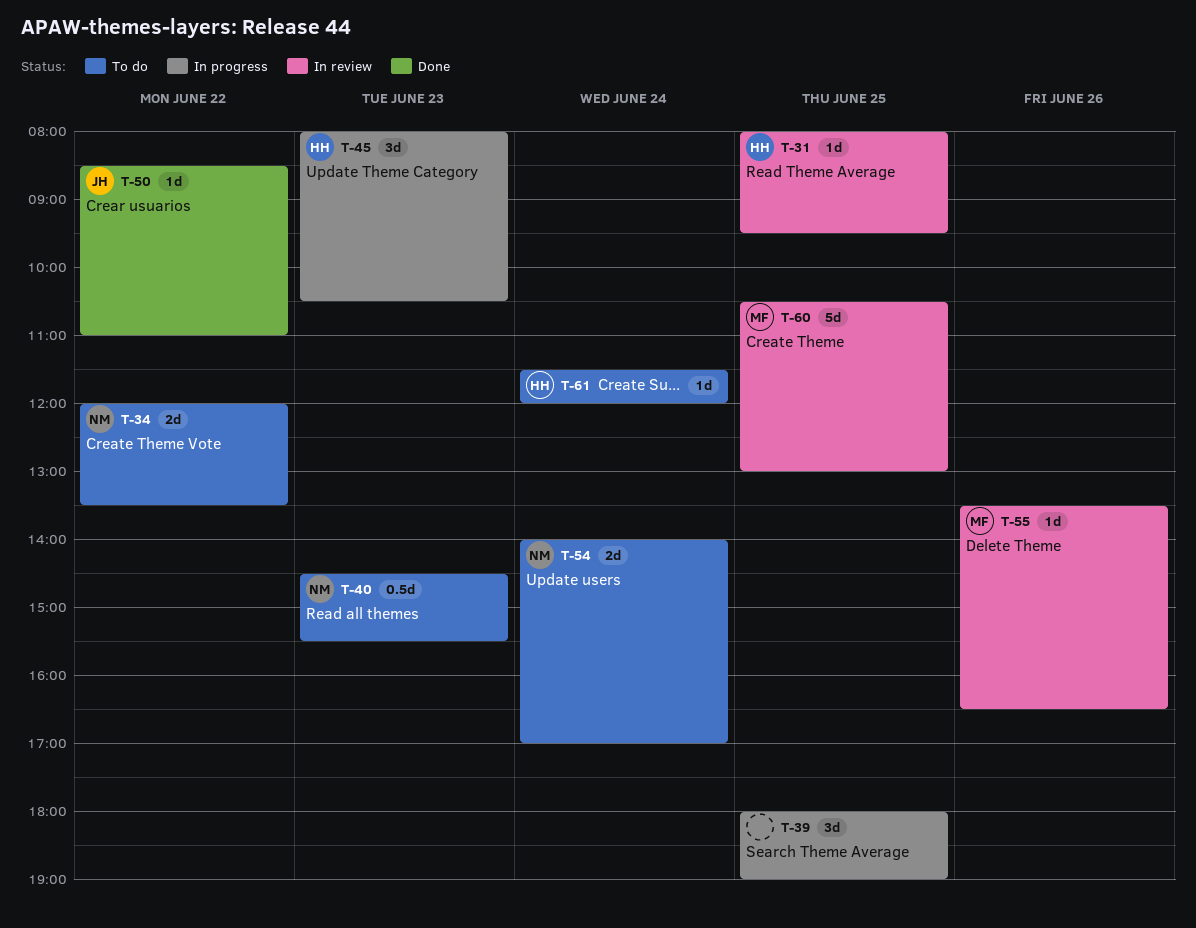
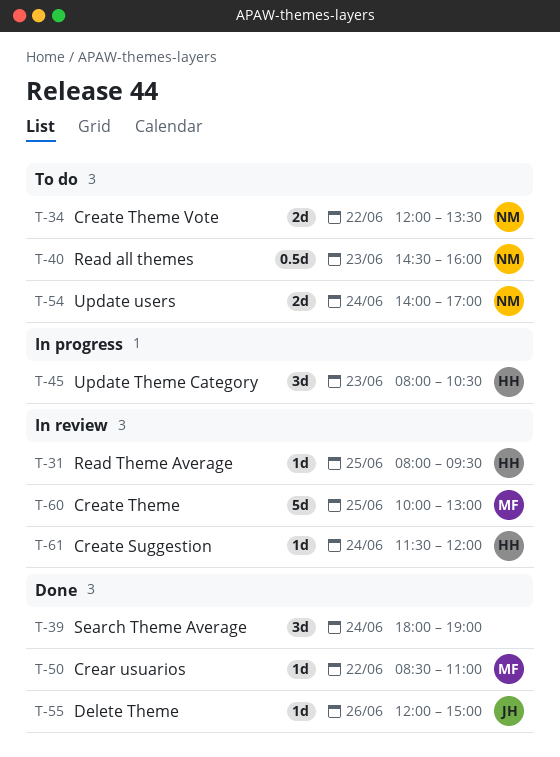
T-39, status: In progress -> Done
T-39, day: Jun 25 -> Jun 24
T-40, ends: 15:30 -> 16:00
T-50, owner: JH -> MF
T-55, status: In review -> Done
T-55, owner: MF -> JH
T-55, begins: 13:30 -> 12:00
T-55, ends: 16:30 -> 15:00
T-60, begins: 10:30 -> 10:00
T-61, status: To do -> In review

